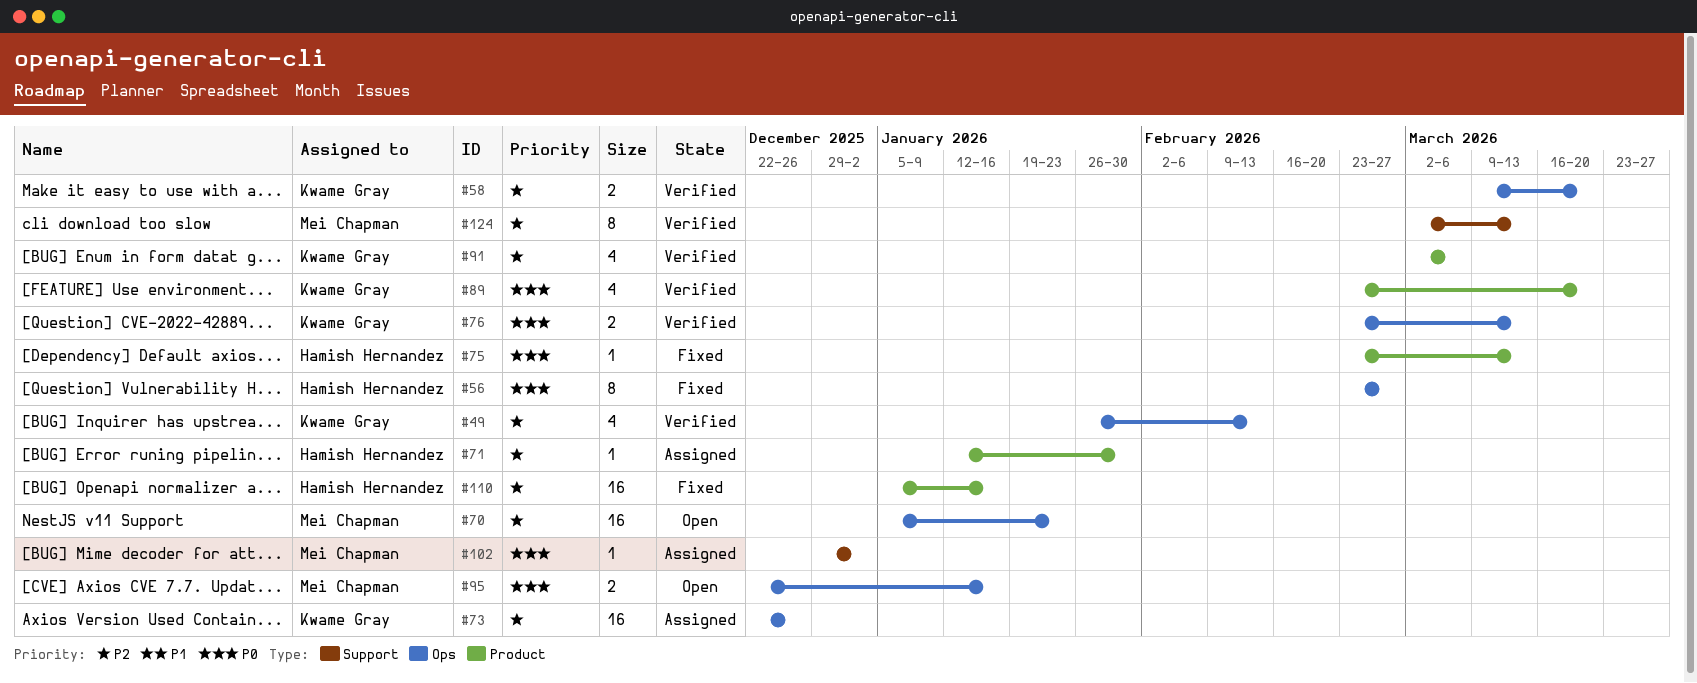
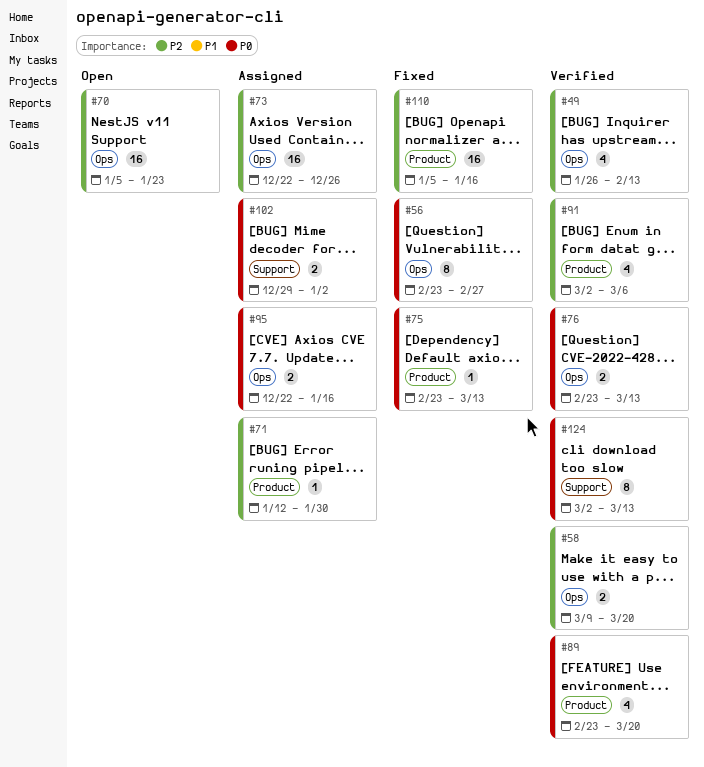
#95, status: Open -> Assigned
#102, estimate: 1 -> 2
#124, priority: P2 -> P0

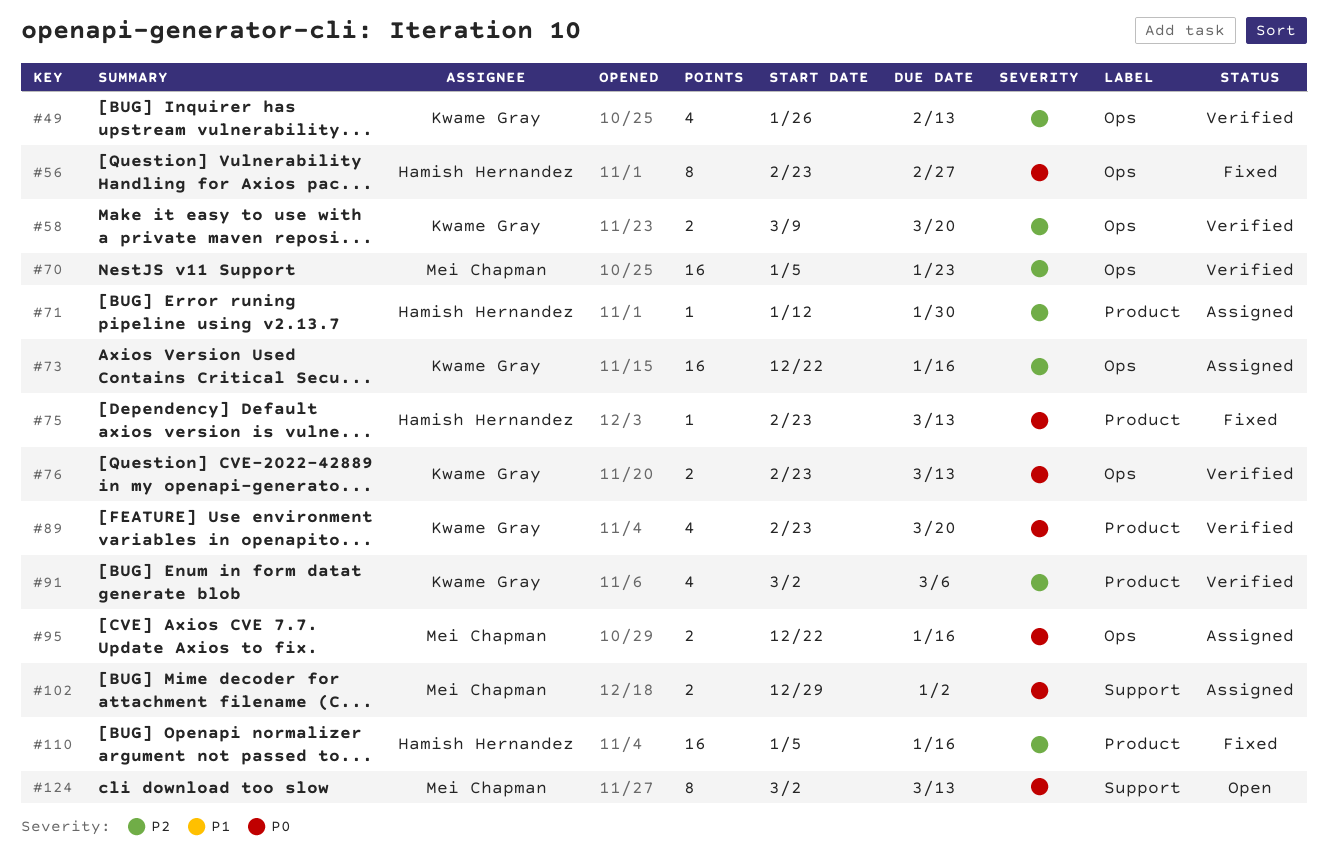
#70, status: Open -> Verified
#73, due: Dec 26 -> Jan 16
#124, status: Verified -> Open

